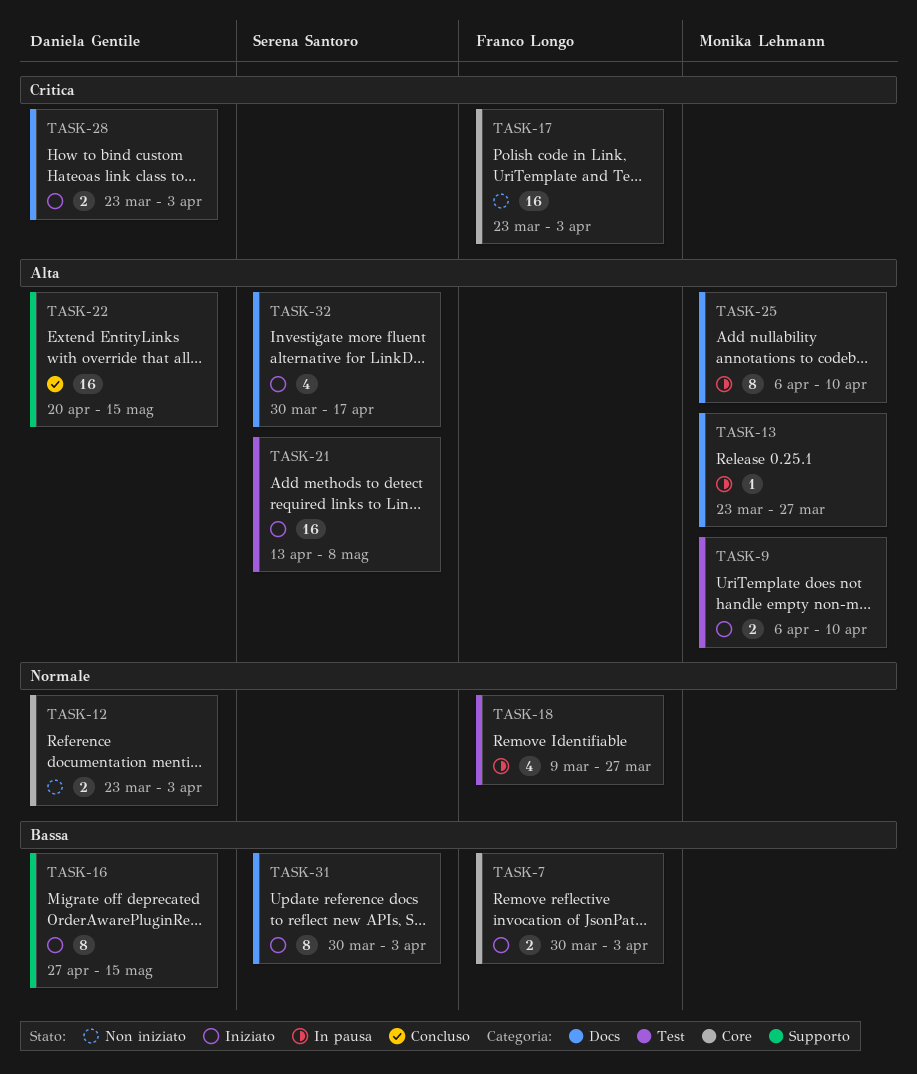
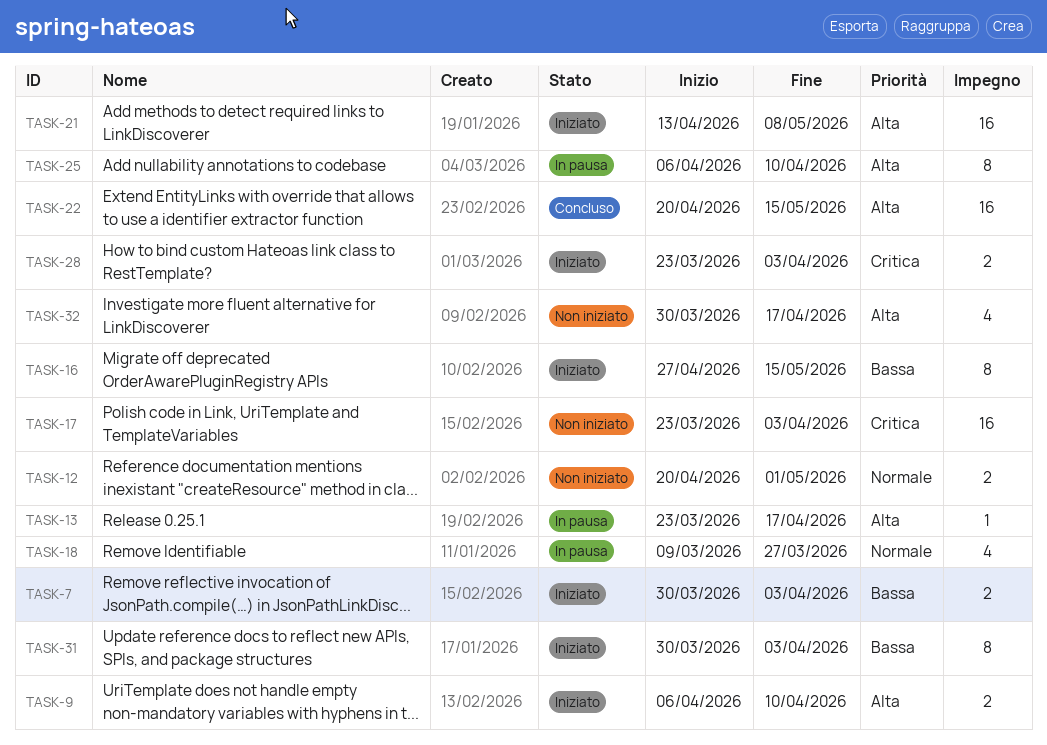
TASK-12, start: Mar 23 -> Apr 20
TASK-12, due: Apr 3 -> May 1
TASK-13, due: Mar 27 -> Apr 17
TASK-32, status: Iniziato -> Non iniziato

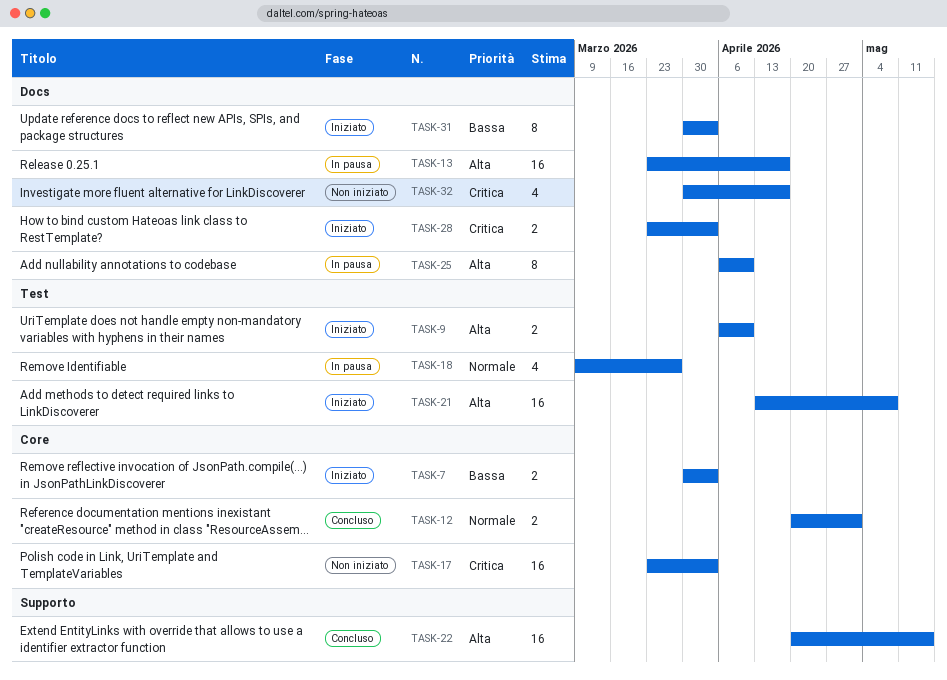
TASK-12, status: Non iniziato -> Concluso
TASK-13, estimate: 1 -> 16
TASK-16: present -> none
TASK-32, priority: Alta -> Critica

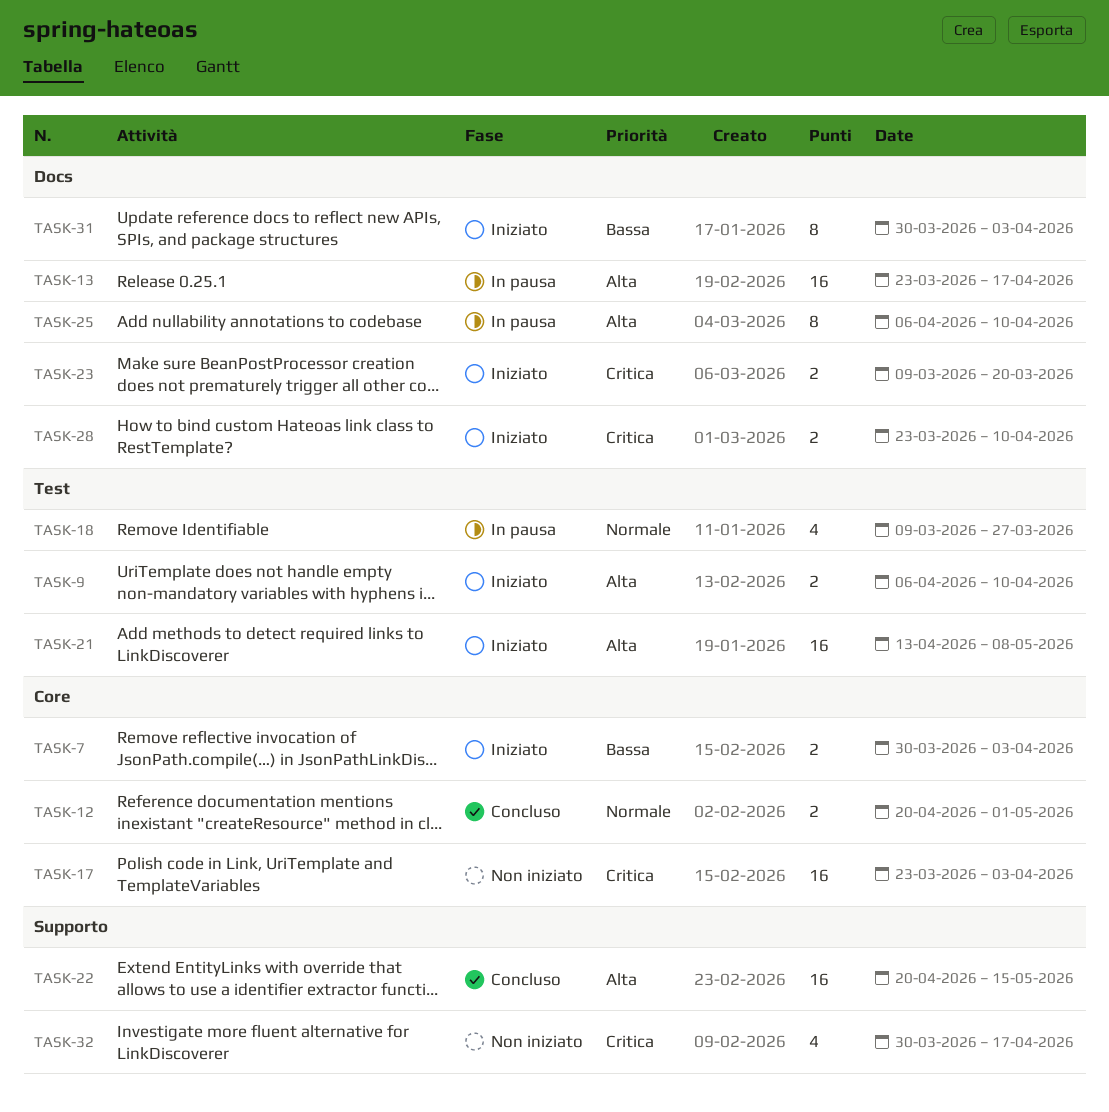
TASK-23: none -> present
TASK-28, due: Apr 3 -> Apr 10
TASK-32, label: Docs -> Supporto

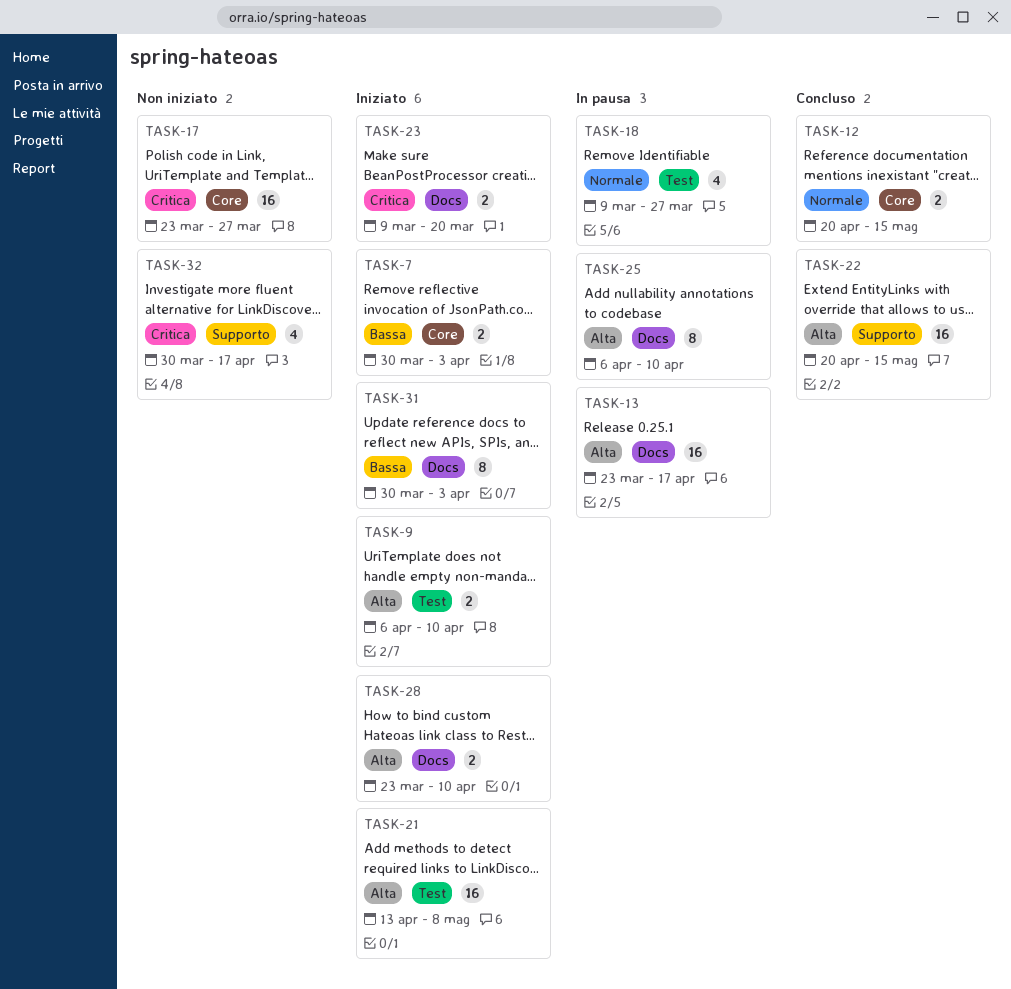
TASK-12, due: May 1 -> May 15
TASK-17, due: Apr 3 -> Mar 27
TASK-28, priority: Critica -> Alta

